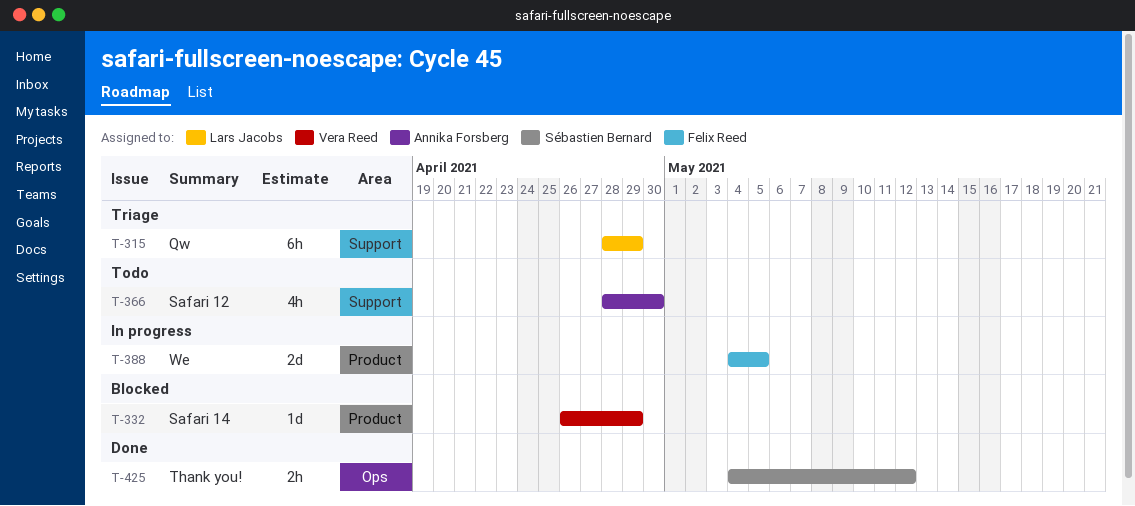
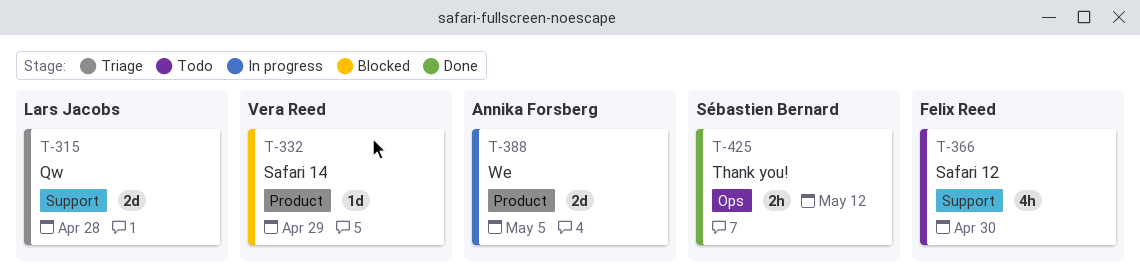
T-315, estimate: 6h -> 2d
T-315, due: Apr 29 -> Apr 28
T-366, owner: Annika Forsberg -> Felix Reed
T-388, owner: Felix Reed -> Annika Forsberg

